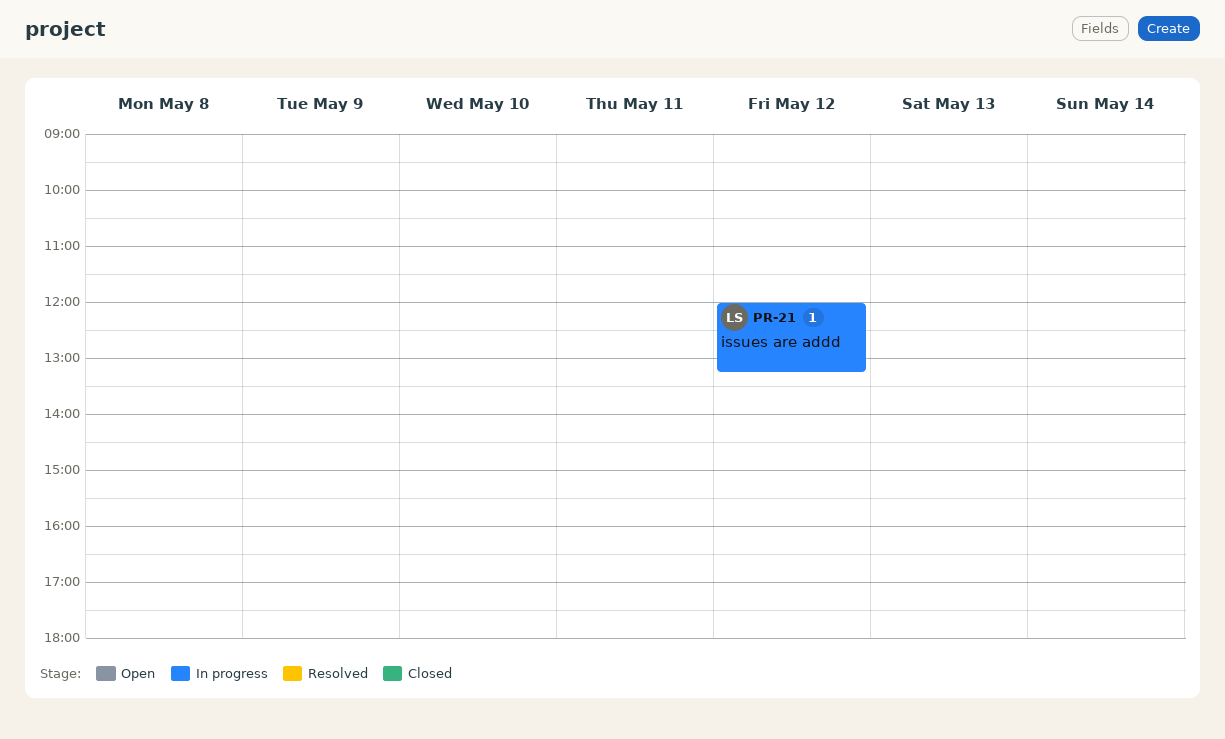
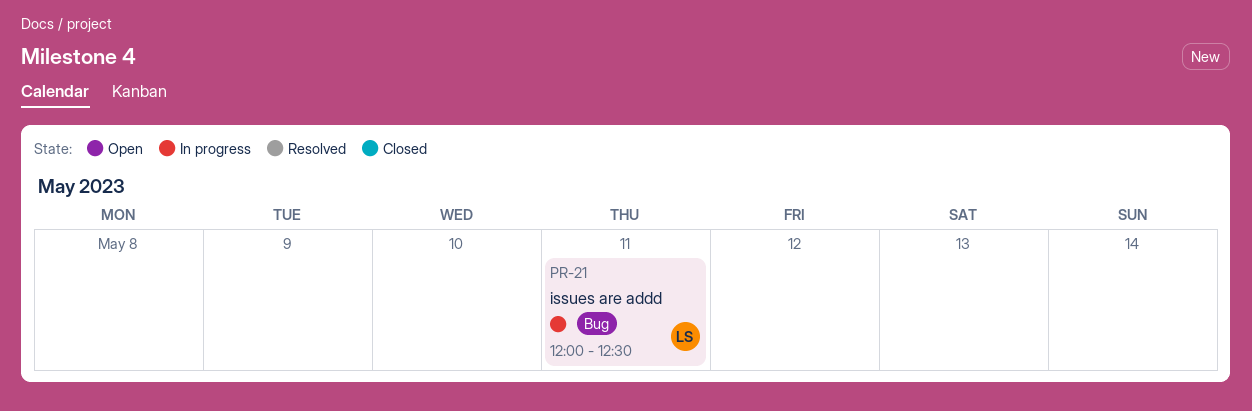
PR-21, day: May 12 -> May 11
PR-21, ends: 13:15 -> 12:30

